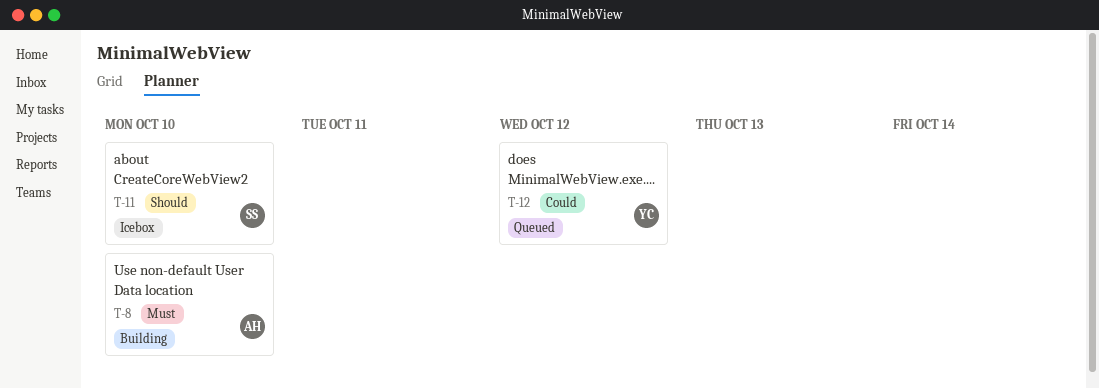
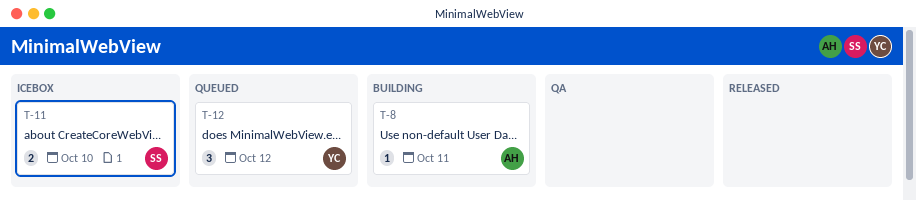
T-8, due: Oct 10 -> Oct 11

